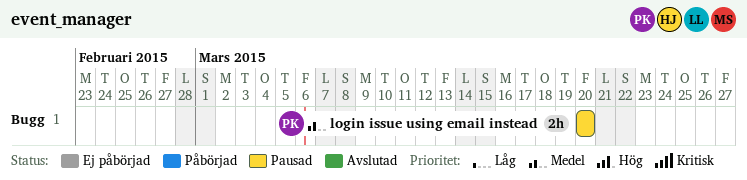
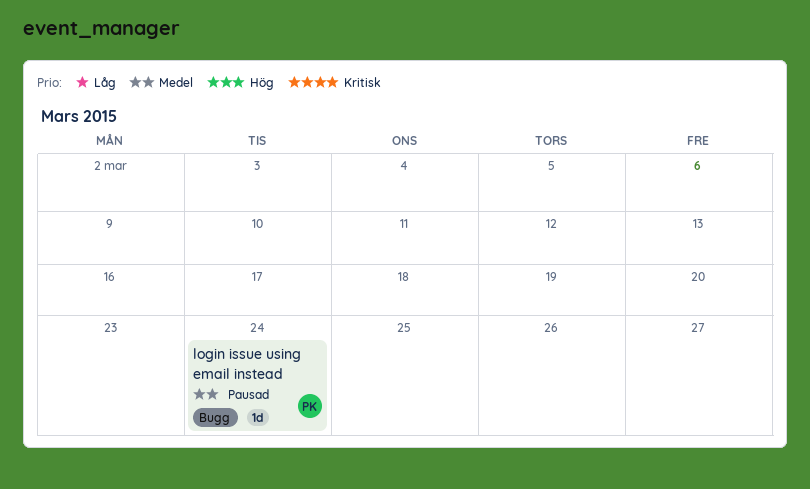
login issue using email instead, estimate: 2h -> 1d
login issue using email instead, due: Mar 20 -> Mar 24

